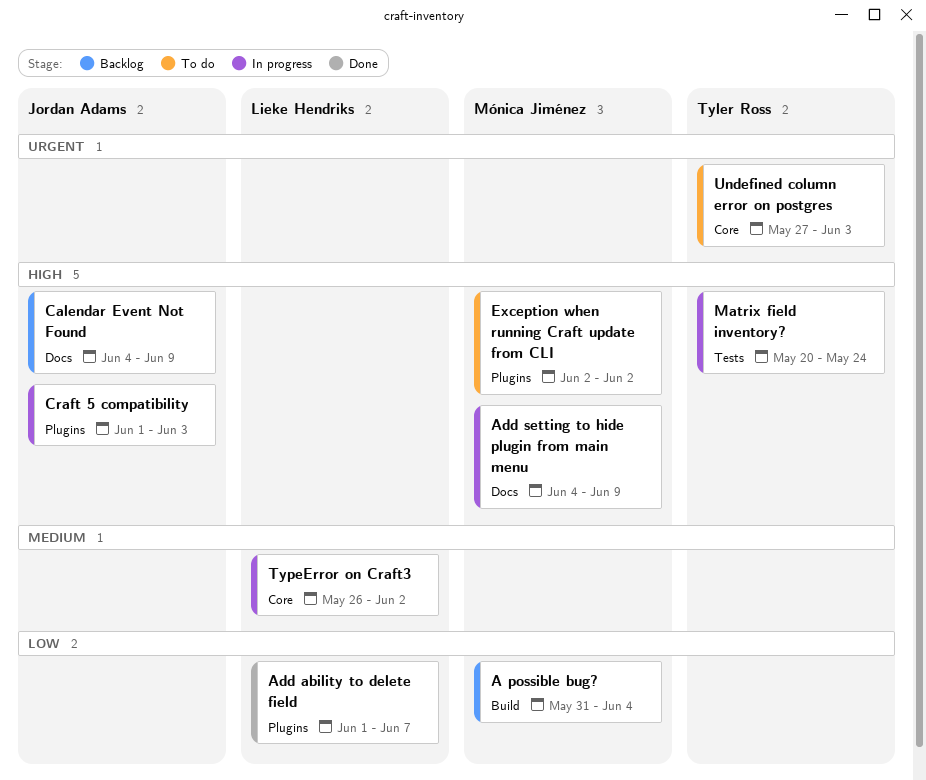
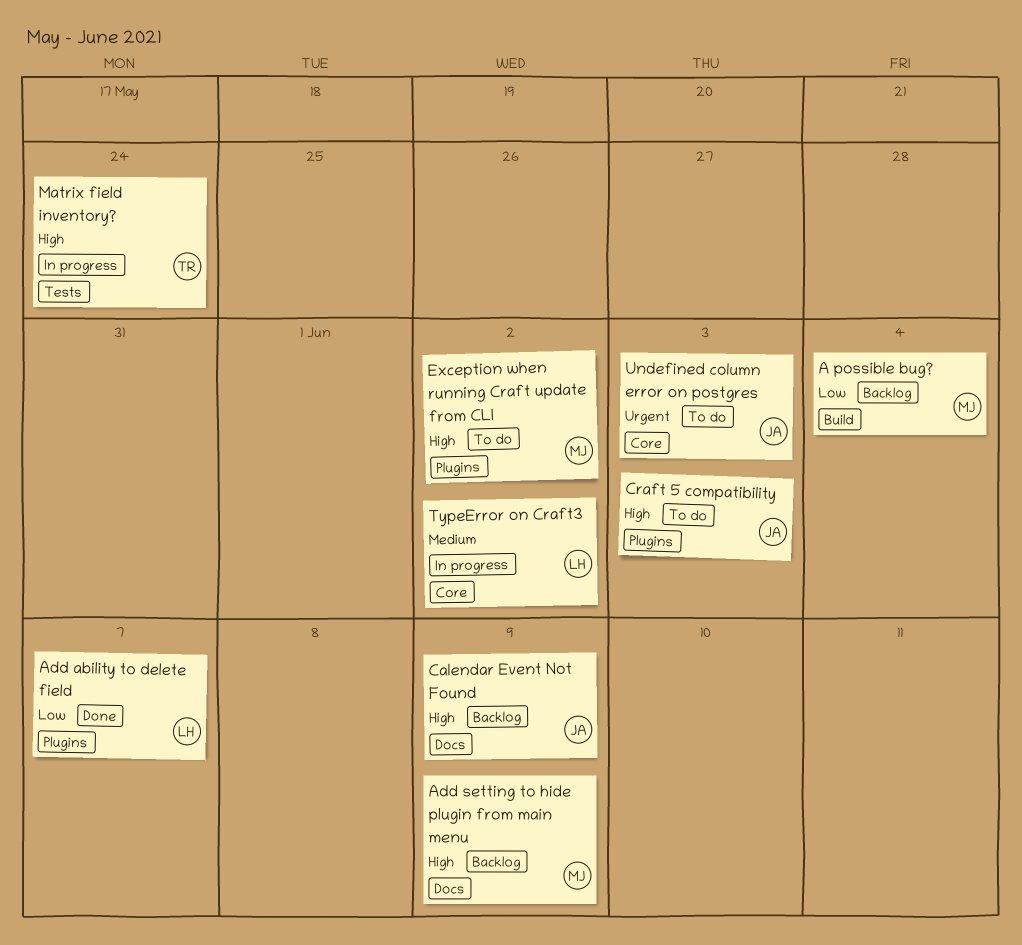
Add setting to hide plugin from main menu, status: In progress -> Backlog
Craft 5 compatibility, status: In progress -> To do
Undefined column error on postgres, owner: Tyler Ross -> Jordan Adams

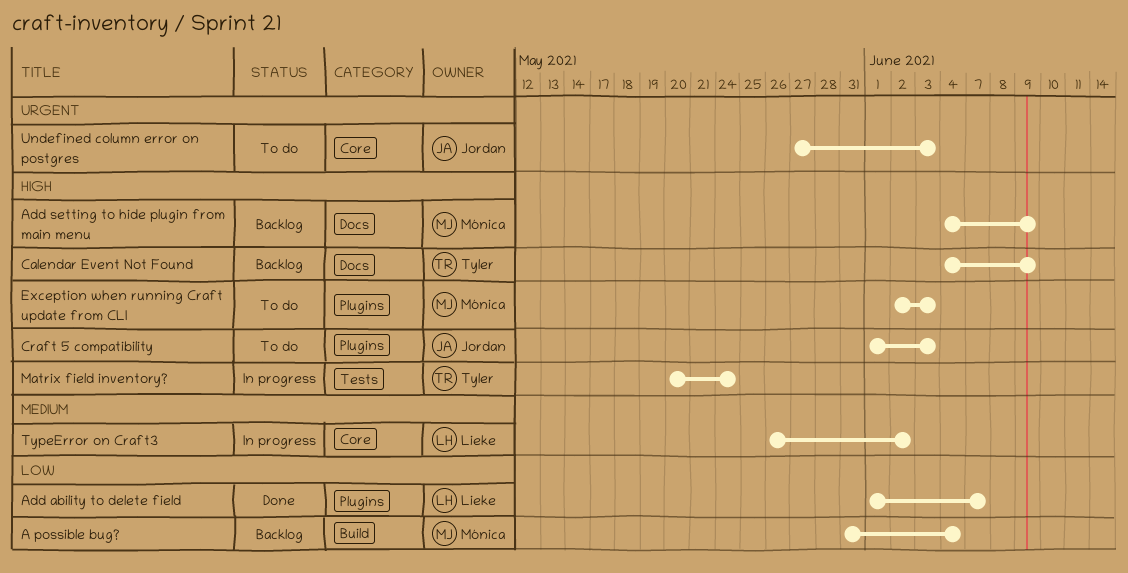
Calendar Event Not Found, owner: Jordan -> Tyler
Exception when running Craft update from CLI, due: Jun 2 -> Jun 3

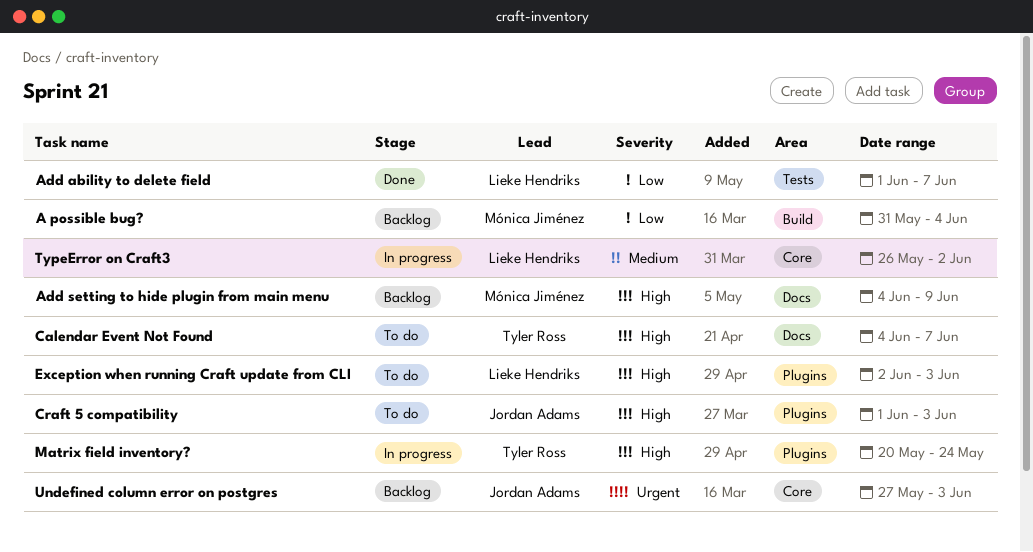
Add ability to delete field, label: Plugins -> Tests
Calendar Event Not Found, status: Backlog -> To do
Calendar Event Not Found, due: Jun 9 -> Jun 7
Exception when running Craft update from CLI, owner: Mónica Jiménez -> Lieke Hendriks
Matrix field inventory?, label: Tests -> Plugins
Undefined column error on postgres, status: To do -> Backlog

